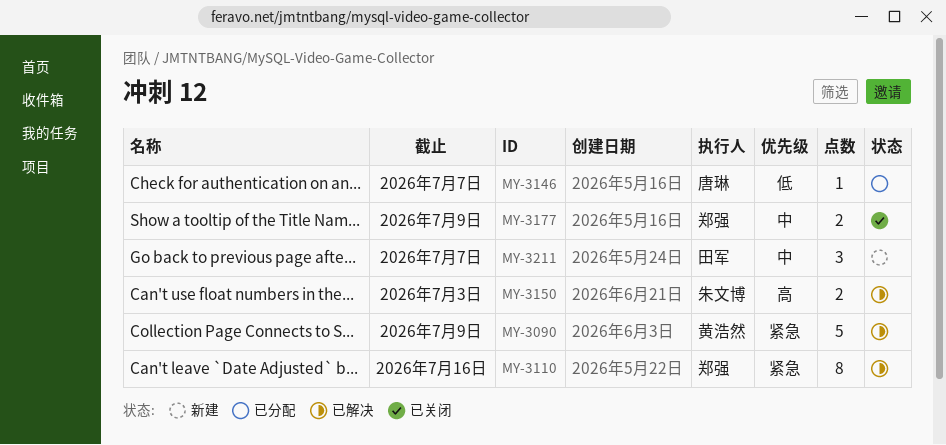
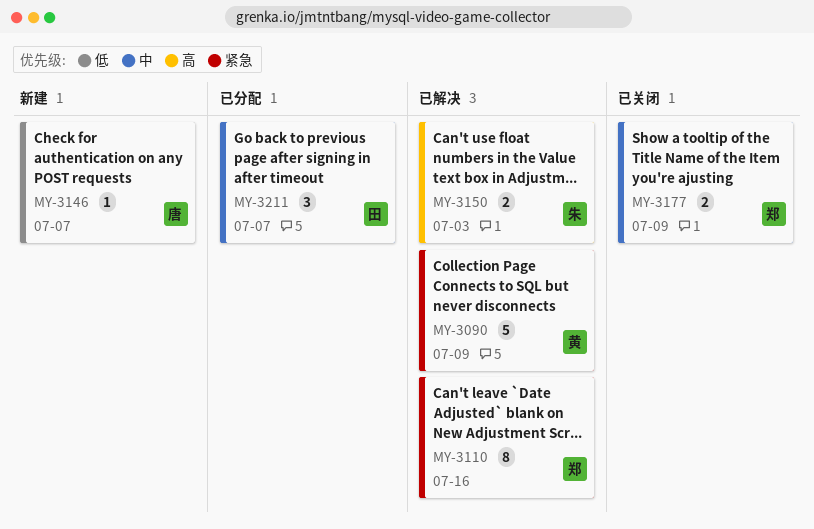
MY-3146, status: 已分配 -> 新建
MY-3211, status: 新建 -> 已分配

